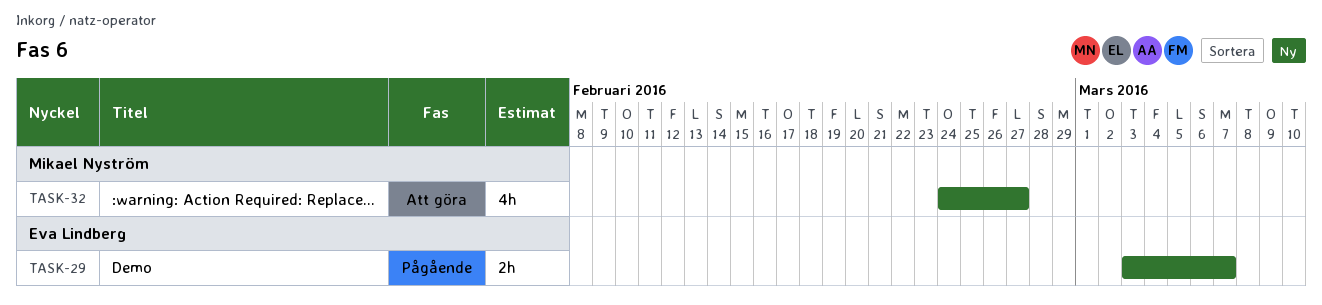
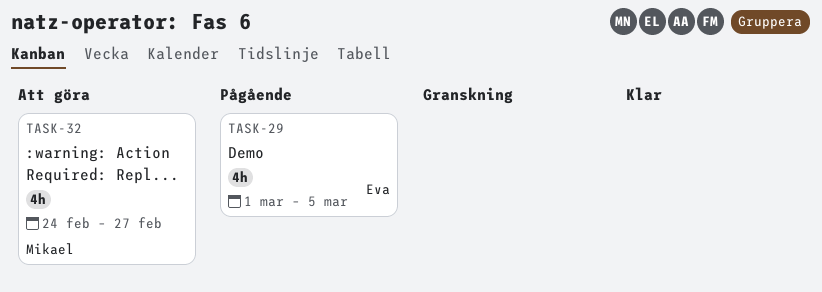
TASK-29, estimate: 2h -> 4h
TASK-29, start: Mar 3 -> Mar 1
TASK-29, due: Mar 7 -> Mar 5

